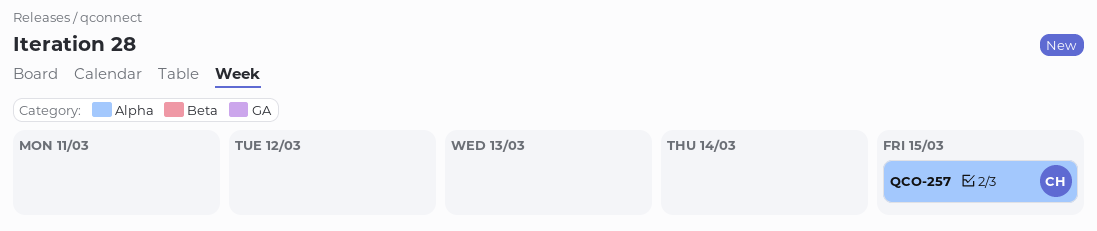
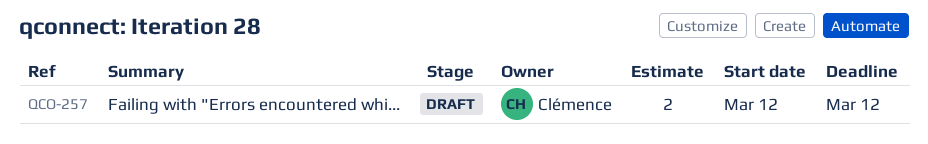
QCO-257, due: Mar 15 -> Mar 12

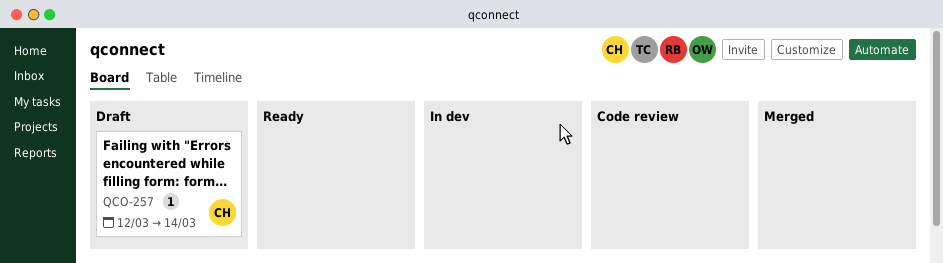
QCO-257, estimate: 2 -> 1
QCO-257, due: Mar 12 -> Mar 14

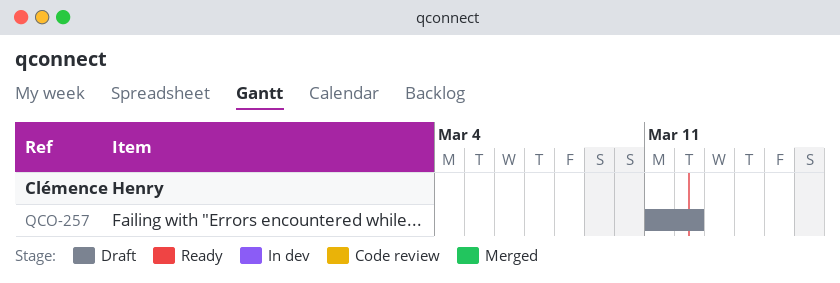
QCO-257, start: Mar 12 -> Mar 11
QCO-257, due: Mar 14 -> Mar 12

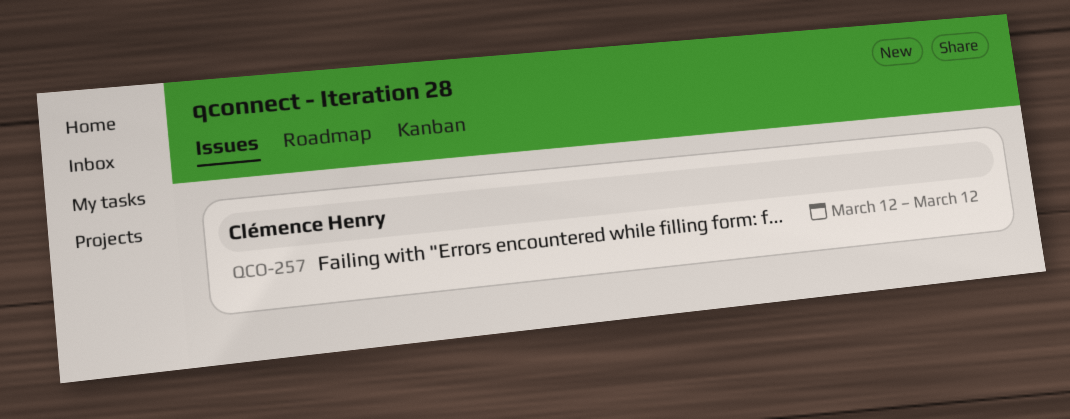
QCO-257, start: Mar 11 -> Mar 12

